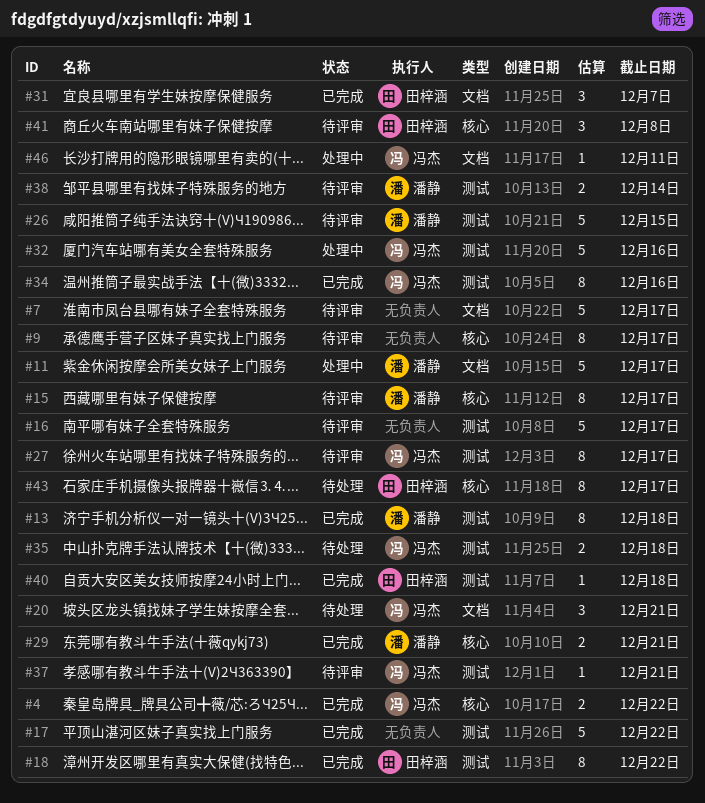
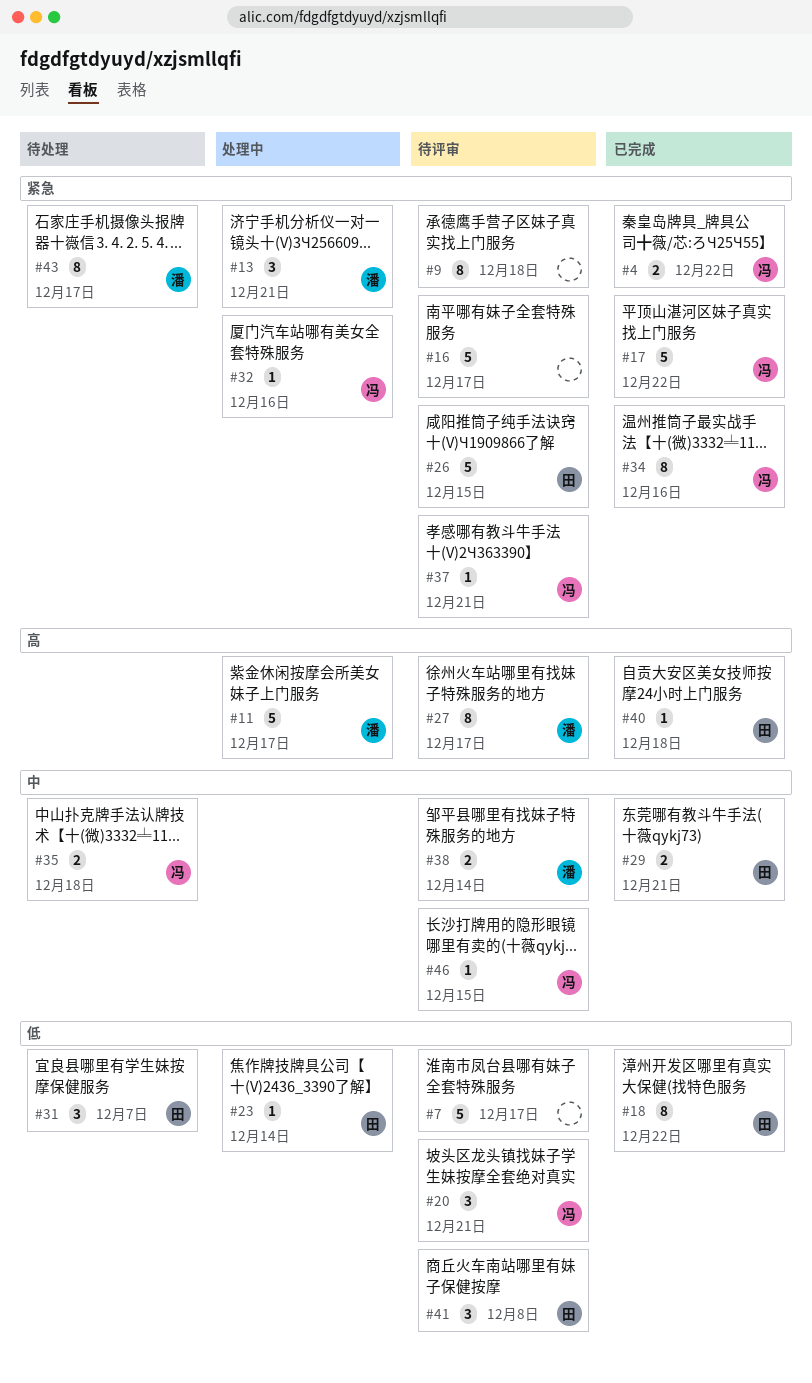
#9, due: Dec 17 -> Dec 18
#13, status: 已完成 -> 处理中
#13, estimate: 8 -> 3
#13, due: Dec 18 -> Dec 21
#15: present -> none
#17, owner: none -> 冯杰
#20, status: 待处理 -> 待评审
#23: none -> present
#26, owner: 潘静 -> 田梓涵
#27, owner: 冯杰 -> 潘静
#29, owner: 潘静 -> 田梓涵
#31, status: 已完成 -> 待处理
#32, estimate: 5 -> 1
#43, owner: 田梓涵 -> 潘静
#46, status: 处理中 -> 待评审
#46, due: Dec 11 -> Dec 15

